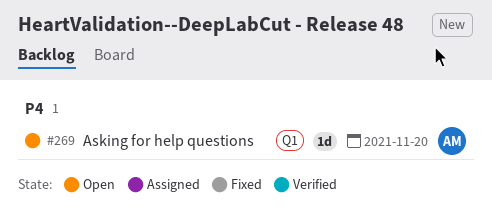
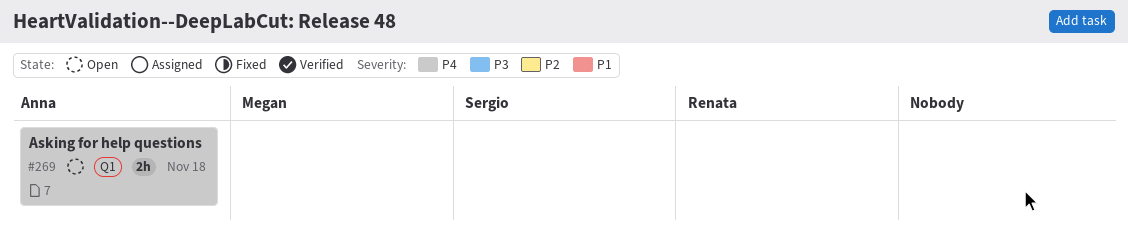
#269, estimate: 1d -> 2h
#269, due: Nov 20 -> Nov 18

